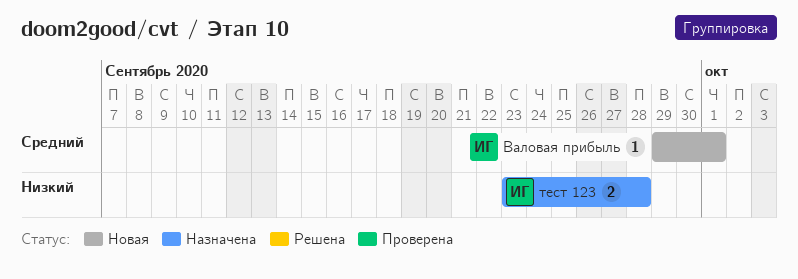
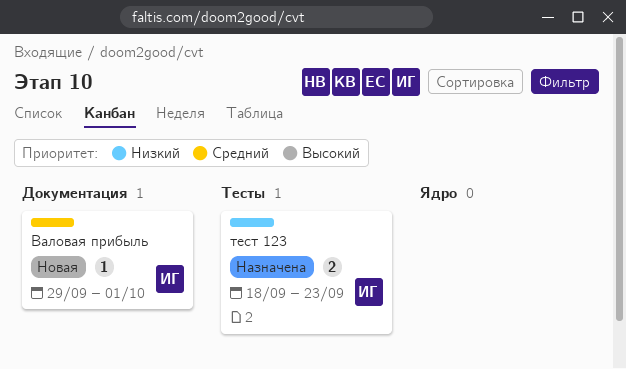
тест 123, start: Sep 23 -> Sep 18
тест 123, due: Sep 28 -> Sep 23

